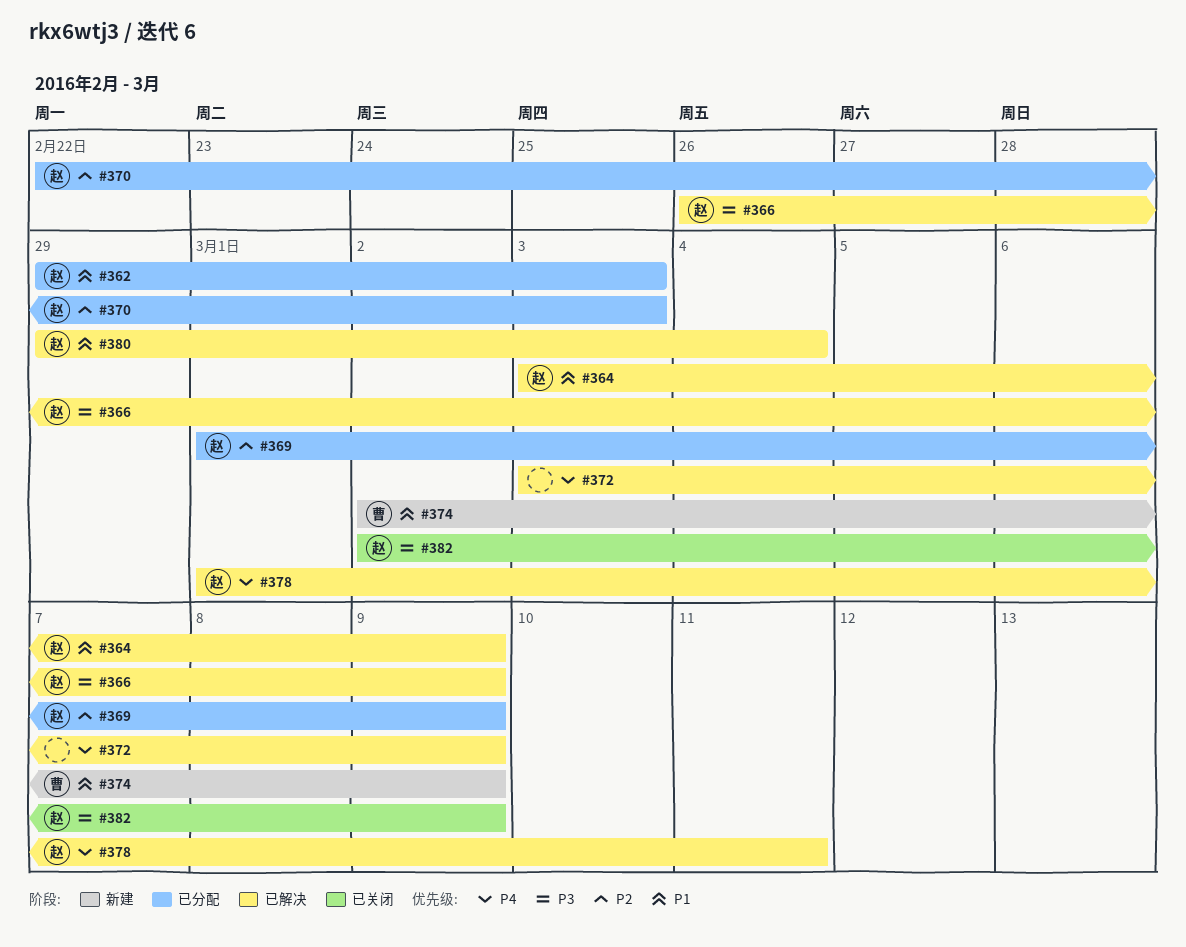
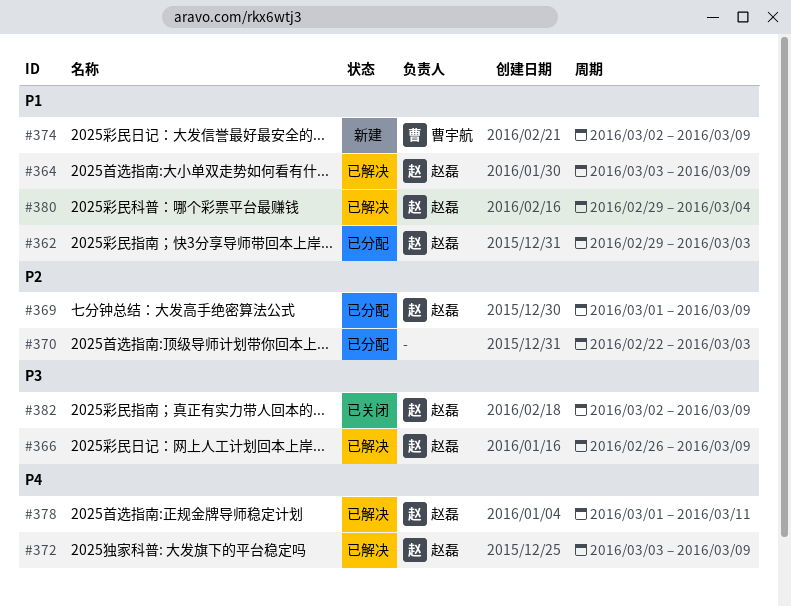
#370, owner: 赵磊 -> none
#372, owner: none -> 赵磊

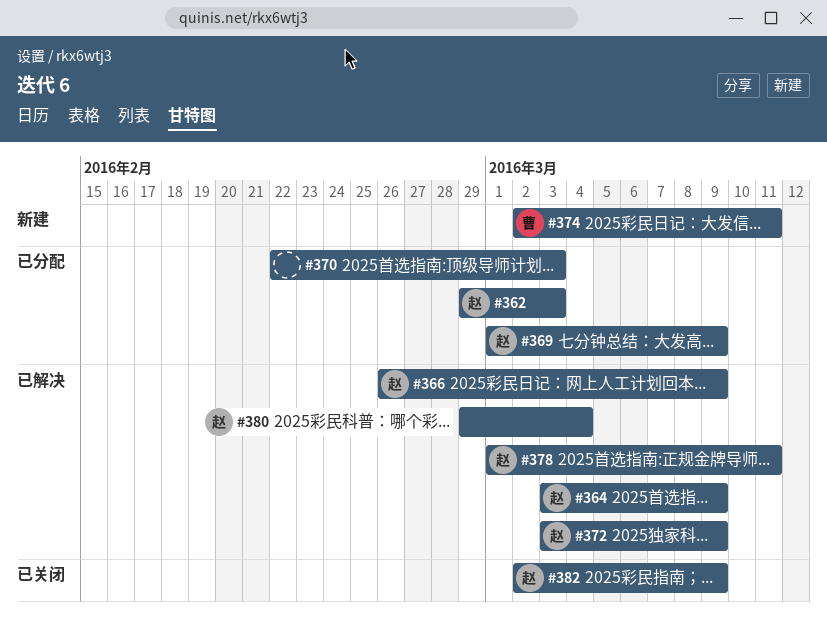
#374, due: Mar 9 -> Mar 11

